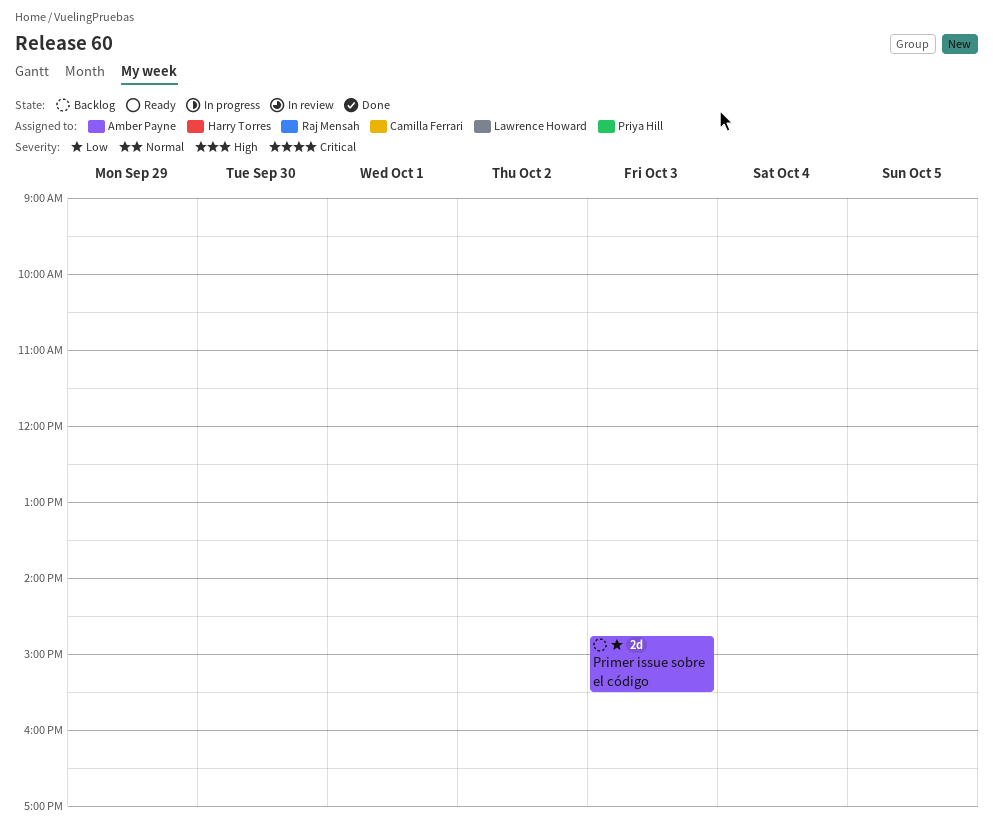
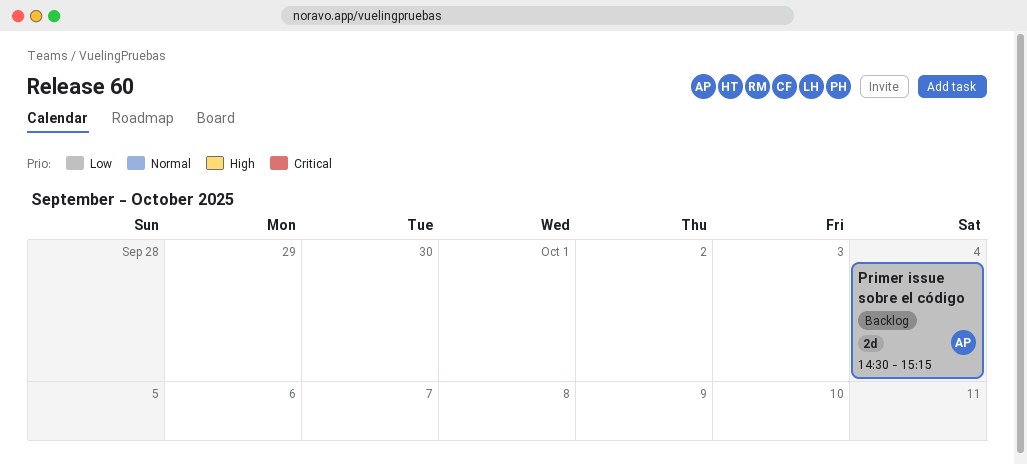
Primer issue sobre el código, day: Oct 3 -> Oct 4
Primer issue sobre el código, begins: 14:45 -> 14:30
Primer issue sobre el código, ends: 15:30 -> 15:15

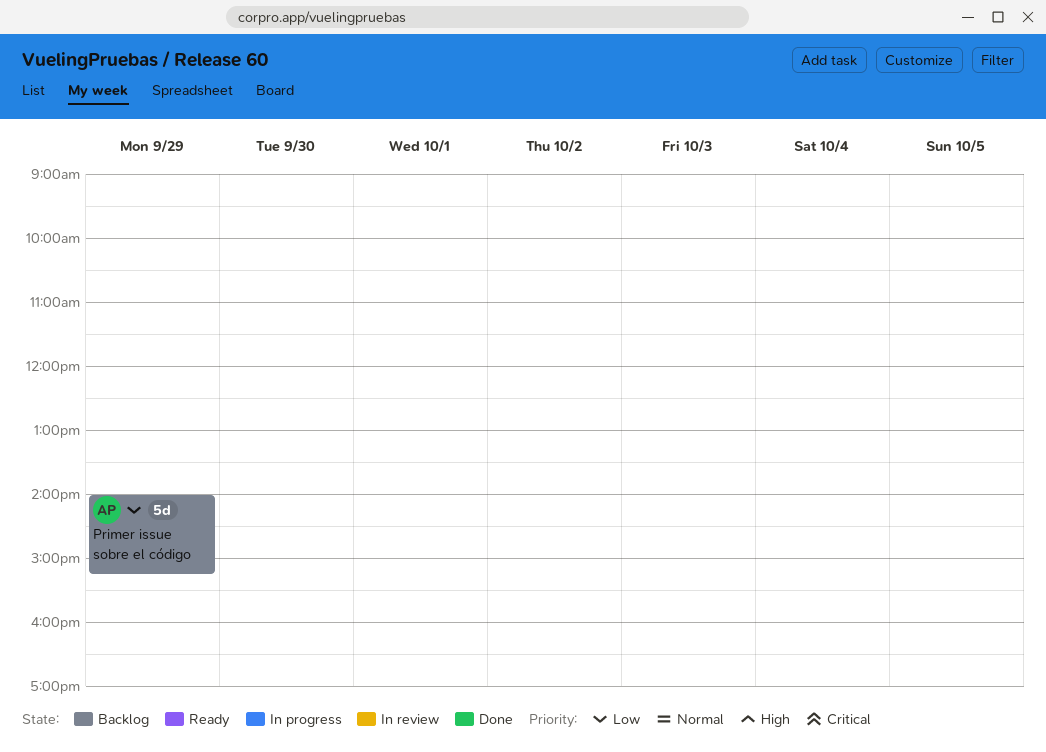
Primer issue sobre el código, estimate: 2d -> 5d
Primer issue sobre el código, day: Oct 4 -> Sep 29
Primer issue sobre el código, begins: 14:30 -> 14:00

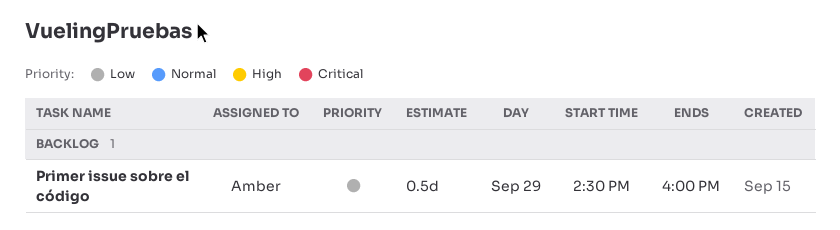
Primer issue sobre el código, estimate: 5d -> 0.5d
Primer issue sobre el código, begins: 14:00 -> 14:30
Primer issue sobre el código, ends: 15:15 -> 16:00

